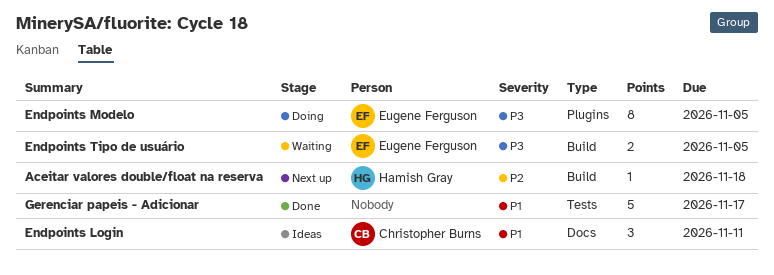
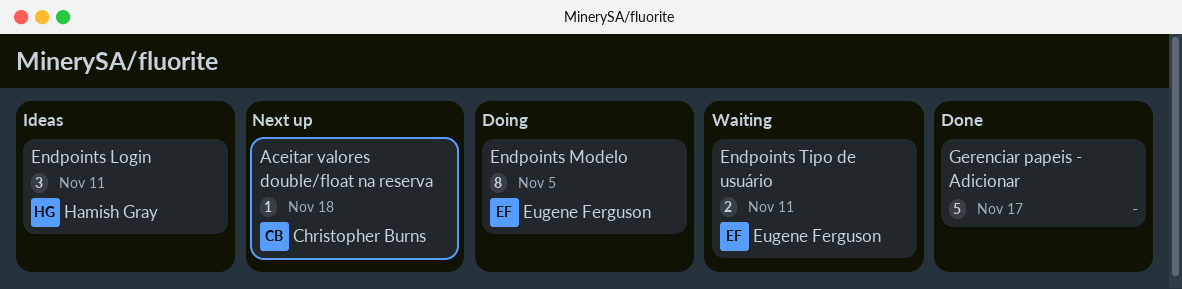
Aceitar valores double/float na reserva, owner: Hamish Gray -> Christopher Burns
Endpoints Login, owner: Christopher Burns -> Hamish Gray
Endpoints Tipo de usuário, due: Nov 5 -> Nov 11

